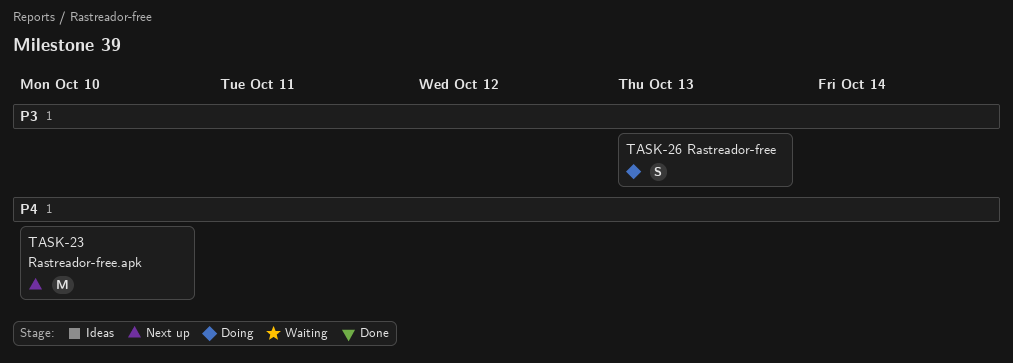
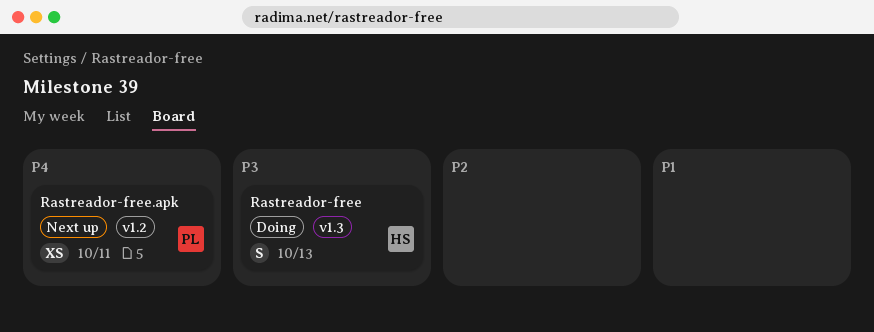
Rastreador-free.apk, estimate: M -> XS
Rastreador-free.apk, due: Oct 10 -> Oct 11

